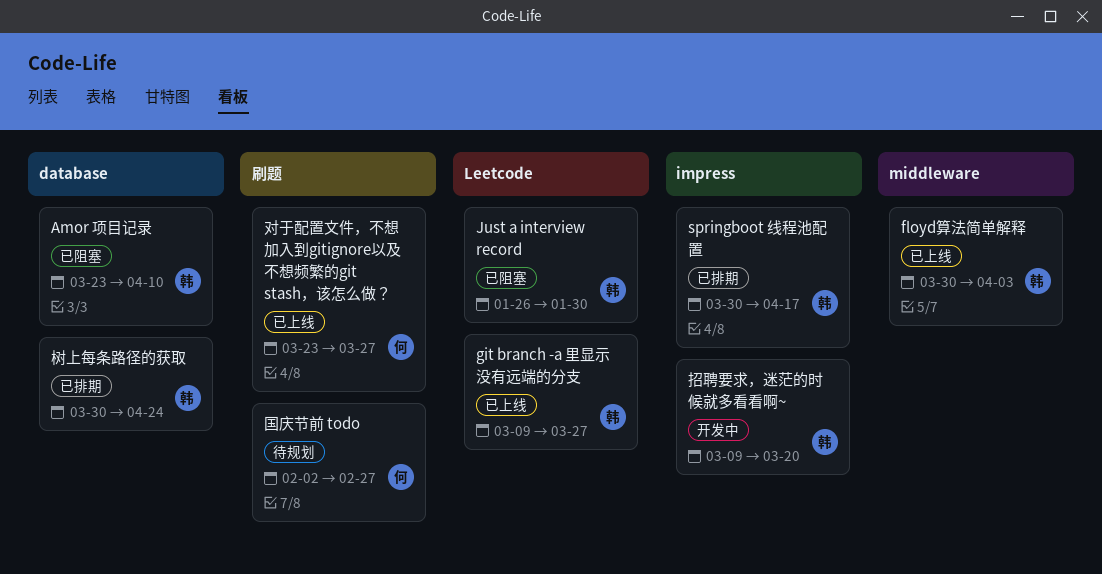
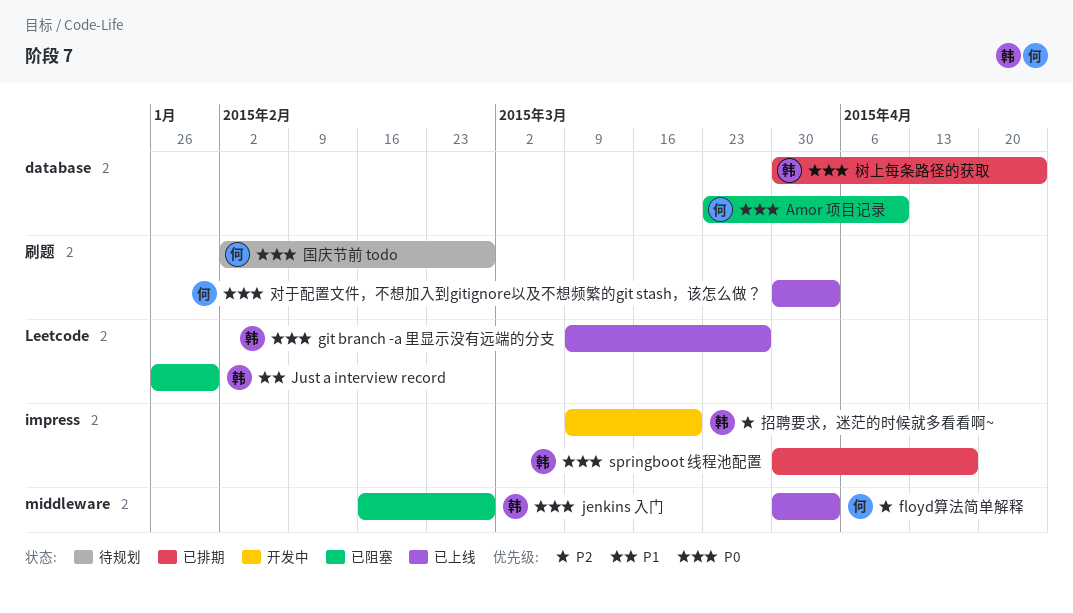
Amor 项目记录, owner: 韩 -> 何
floyd算法简单解释, owner: 韩 -> 何
jenkins 入门: none -> present
对于配置文件，不想加入到gitignore以及不想频繁的git stash，该怎么做？, start: Mar 23 -> Mar 30
对于配置文件，不想加入到gitignore以及不想频繁的git stash，该怎么做？, due: Mar 27 -> Apr 3

